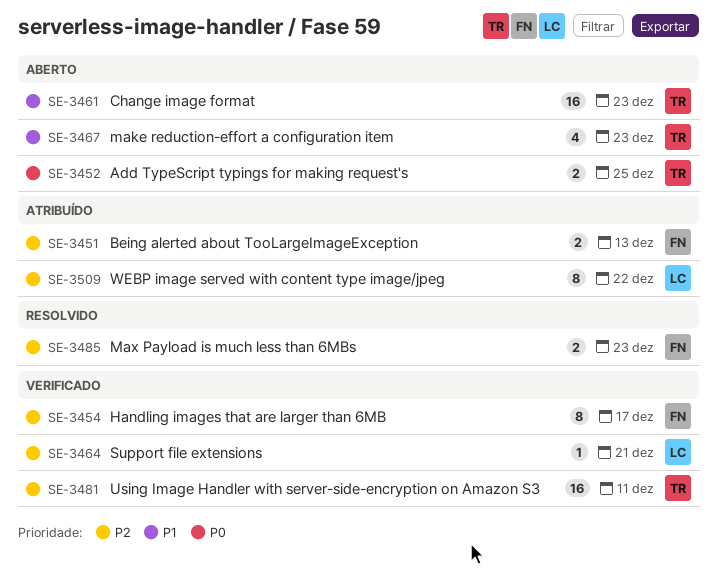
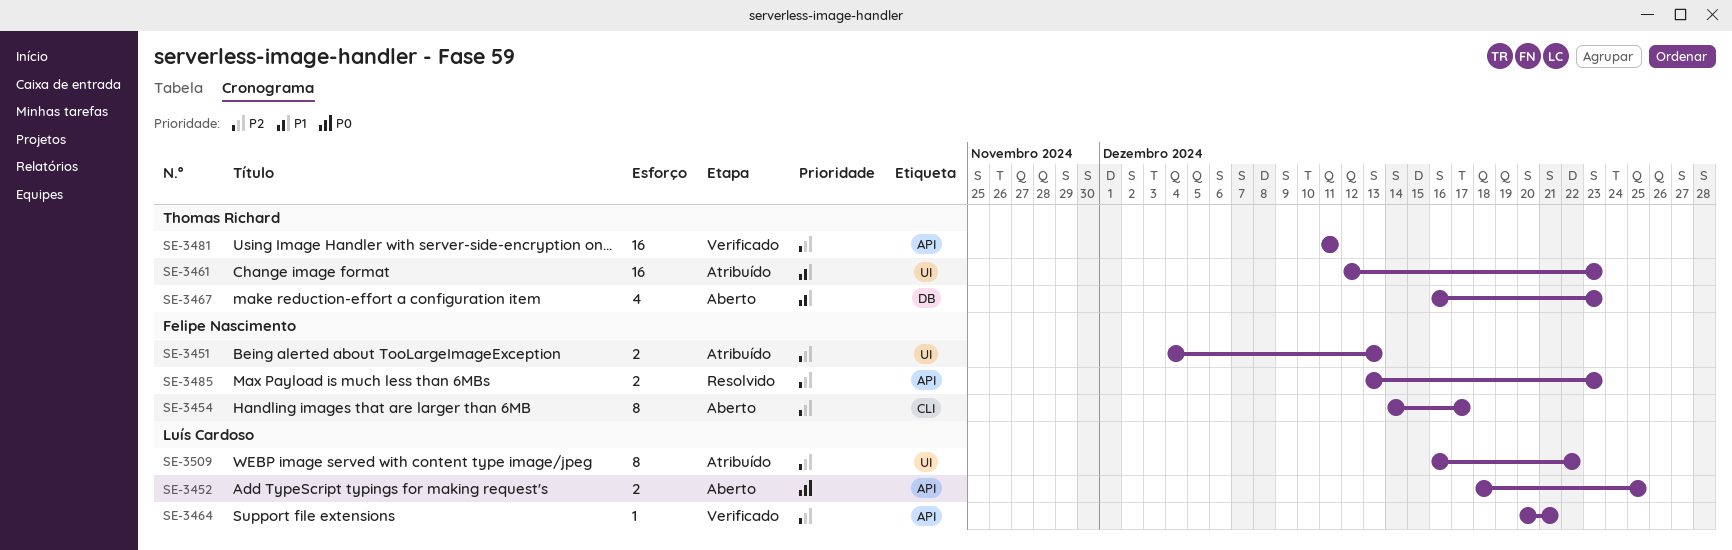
SE-3452, owner: Thomas Richard -> Luís Cardoso
SE-3454, status: Verificado -> Aberto
SE-3461, status: Aberto -> Atribuído

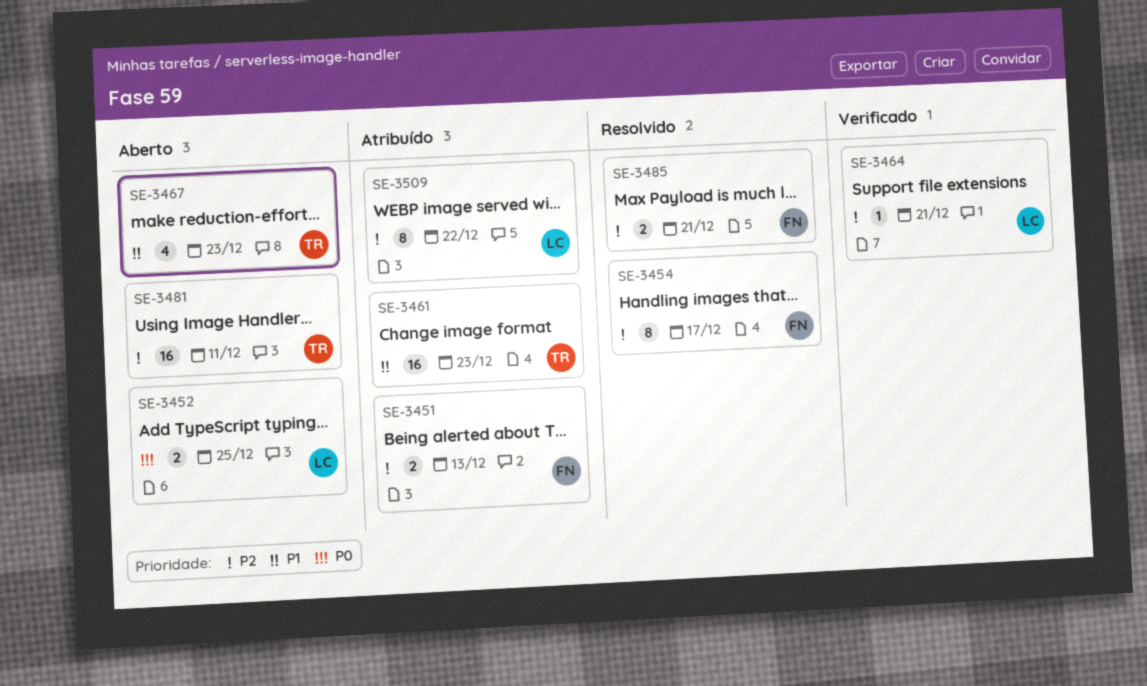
SE-3454, status: Aberto -> Resolvido
SE-3481, status: Verificado -> Aberto
SE-3485, due: Dec 23 -> Dec 21

